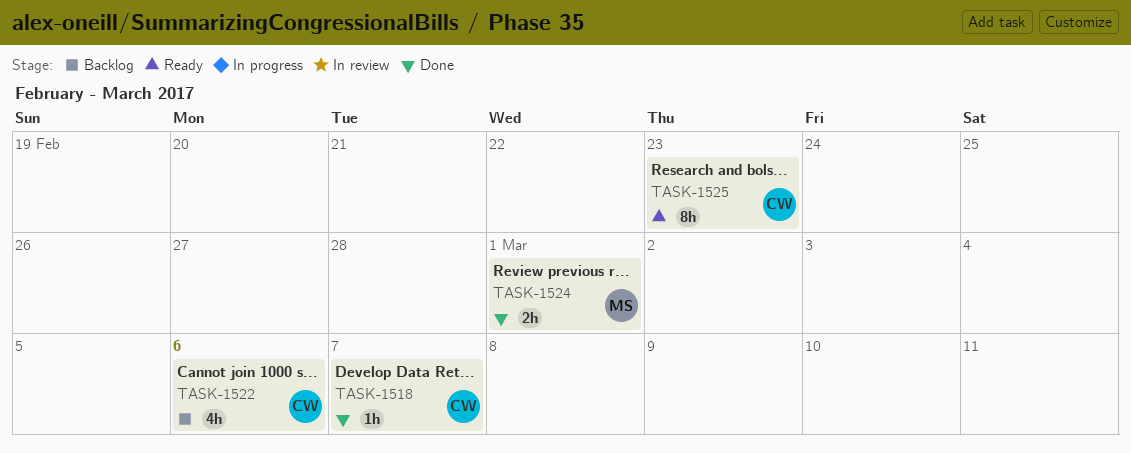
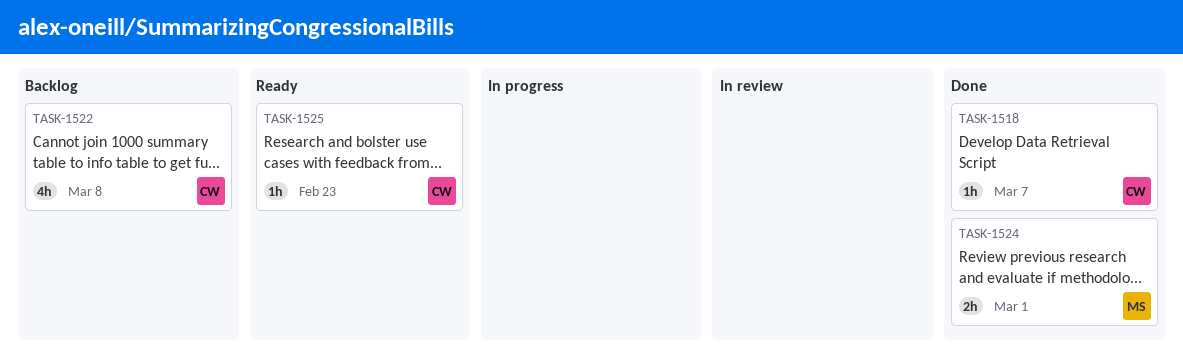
TASK-1522, due: Mar 6 -> Mar 8
TASK-1525, estimate: 8h -> 1h

